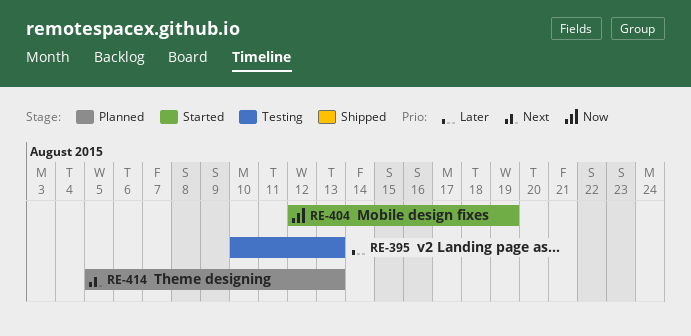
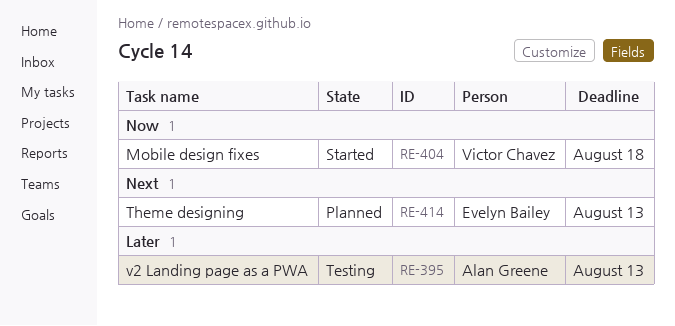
RE-404, due: Aug 19 -> Aug 18

